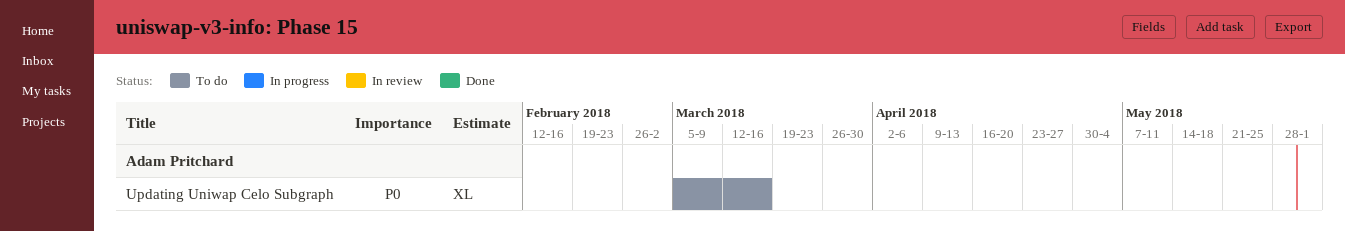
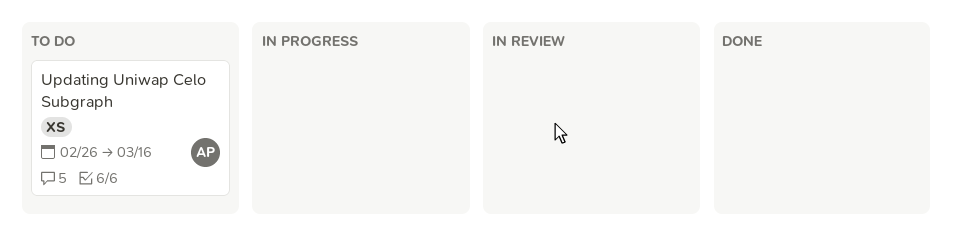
Updating Uniwap Celo Subgraph, estimate: XL -> XS
Updating Uniwap Celo Subgraph, start: Mar 5 -> Feb 26

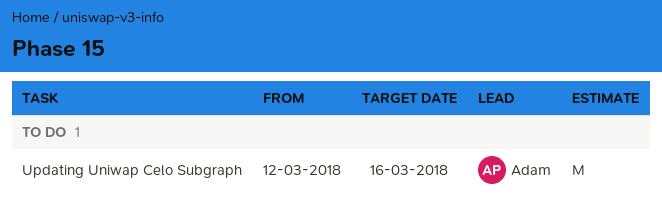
Updating Uniwap Celo Subgraph, estimate: XS -> M
Updating Uniwap Celo Subgraph, start: Feb 26 -> Mar 12

